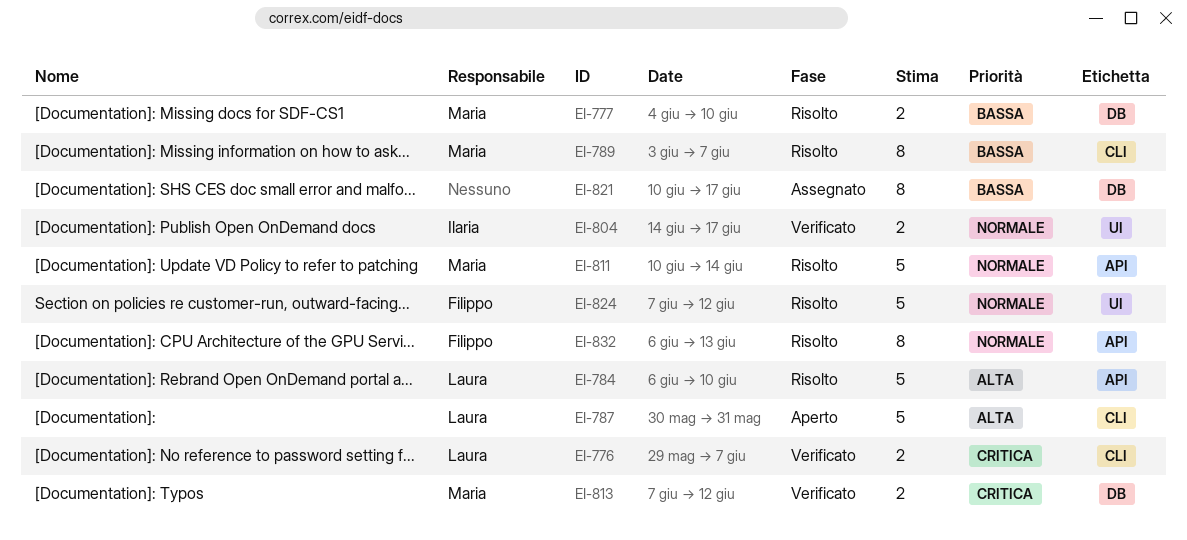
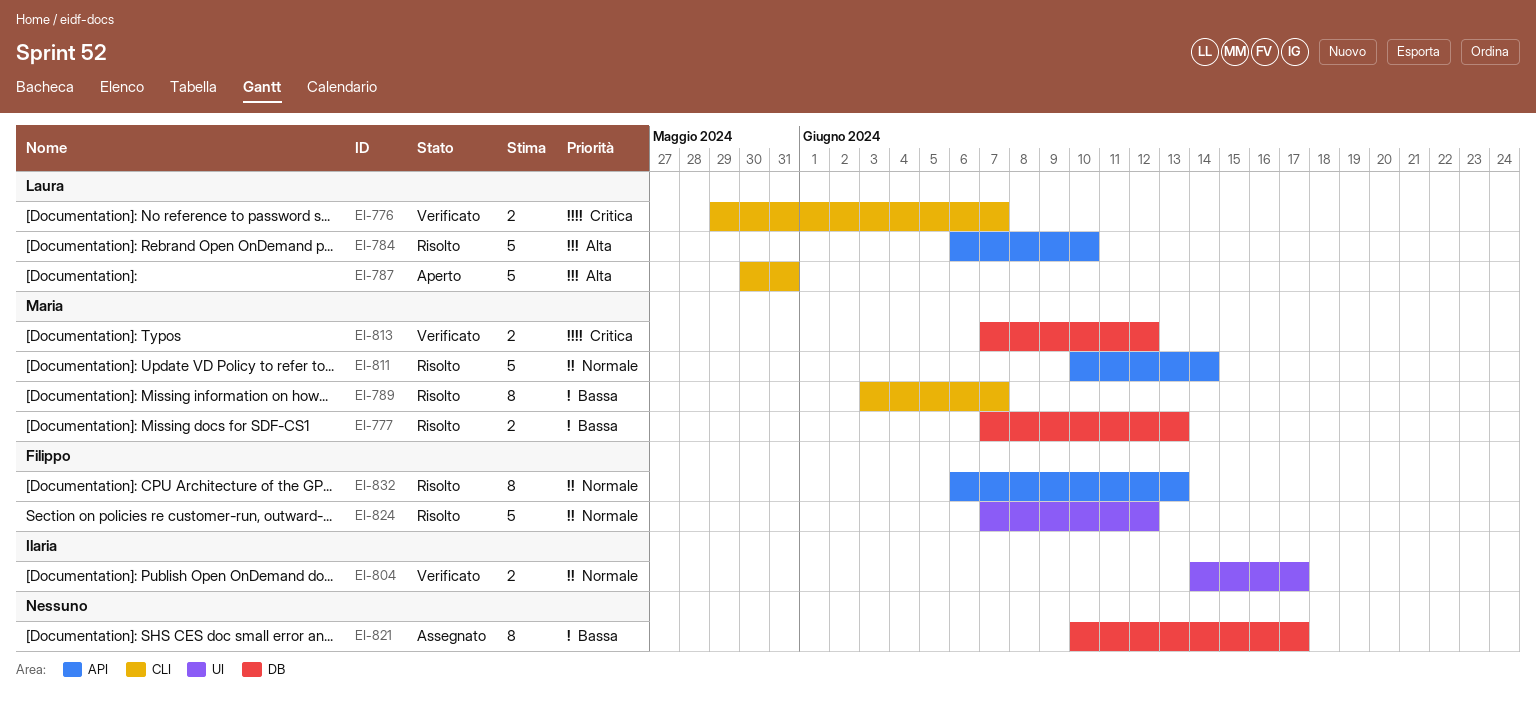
EI-777, start: Jun 4 -> Jun 7
EI-777, due: Jun 10 -> Jun 13

